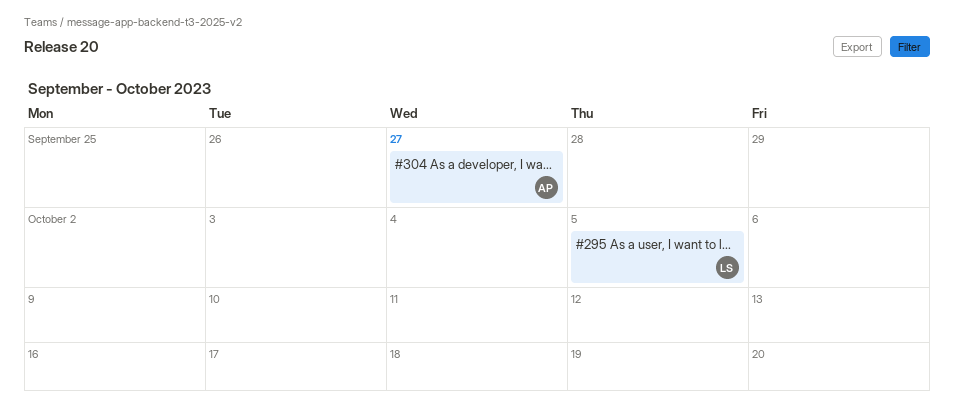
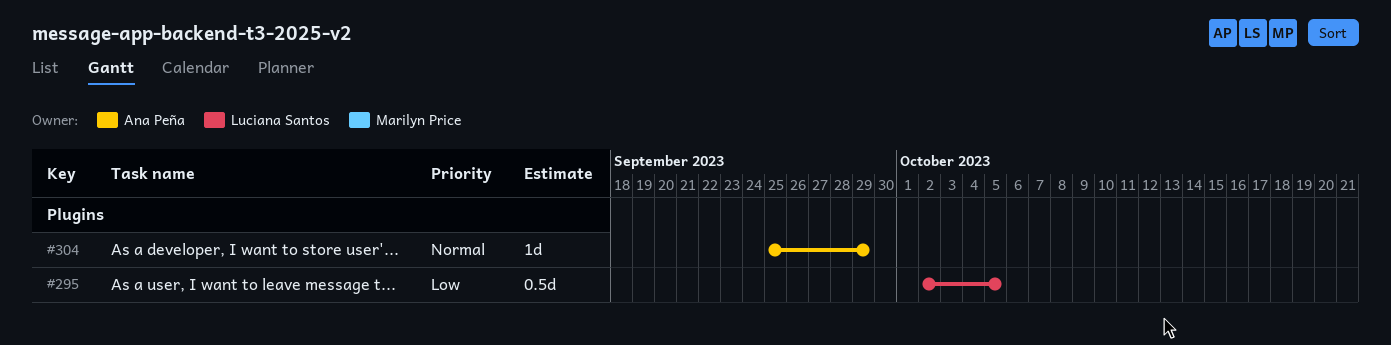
#304, due: Sep 27 -> Sep 29

